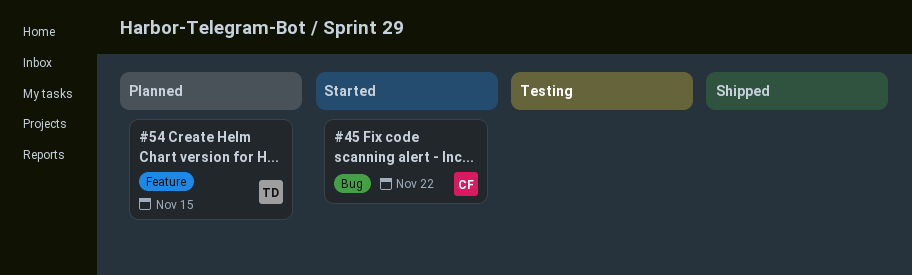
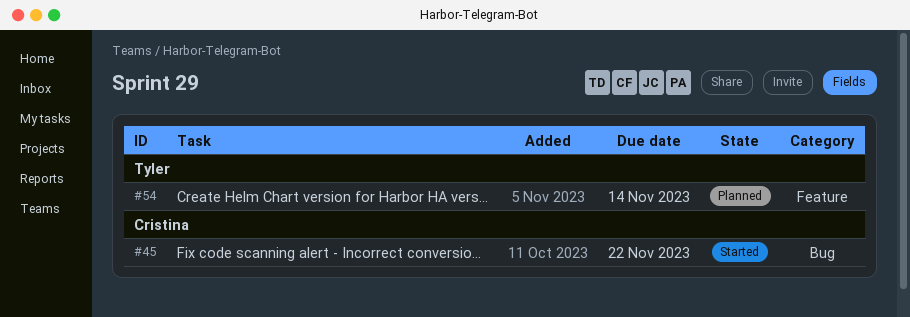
#54, due: Nov 15 -> Nov 14

